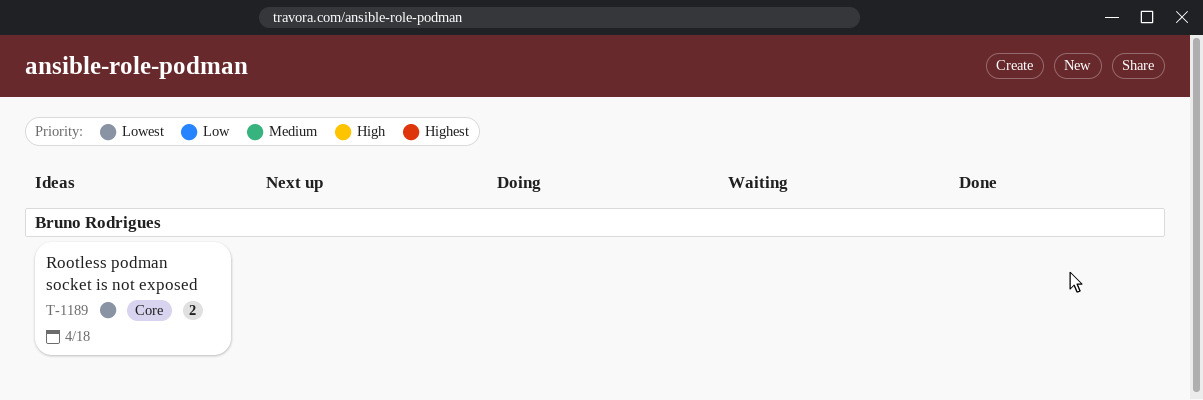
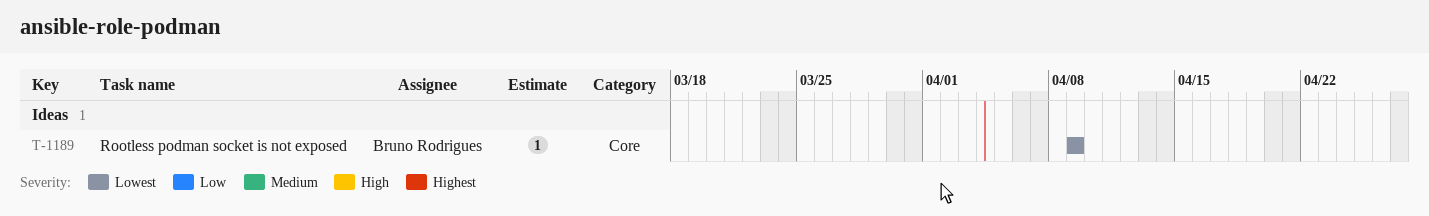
T-1189, estimate: 2 -> 1
T-1189, due: Apr 18 -> Apr 9

